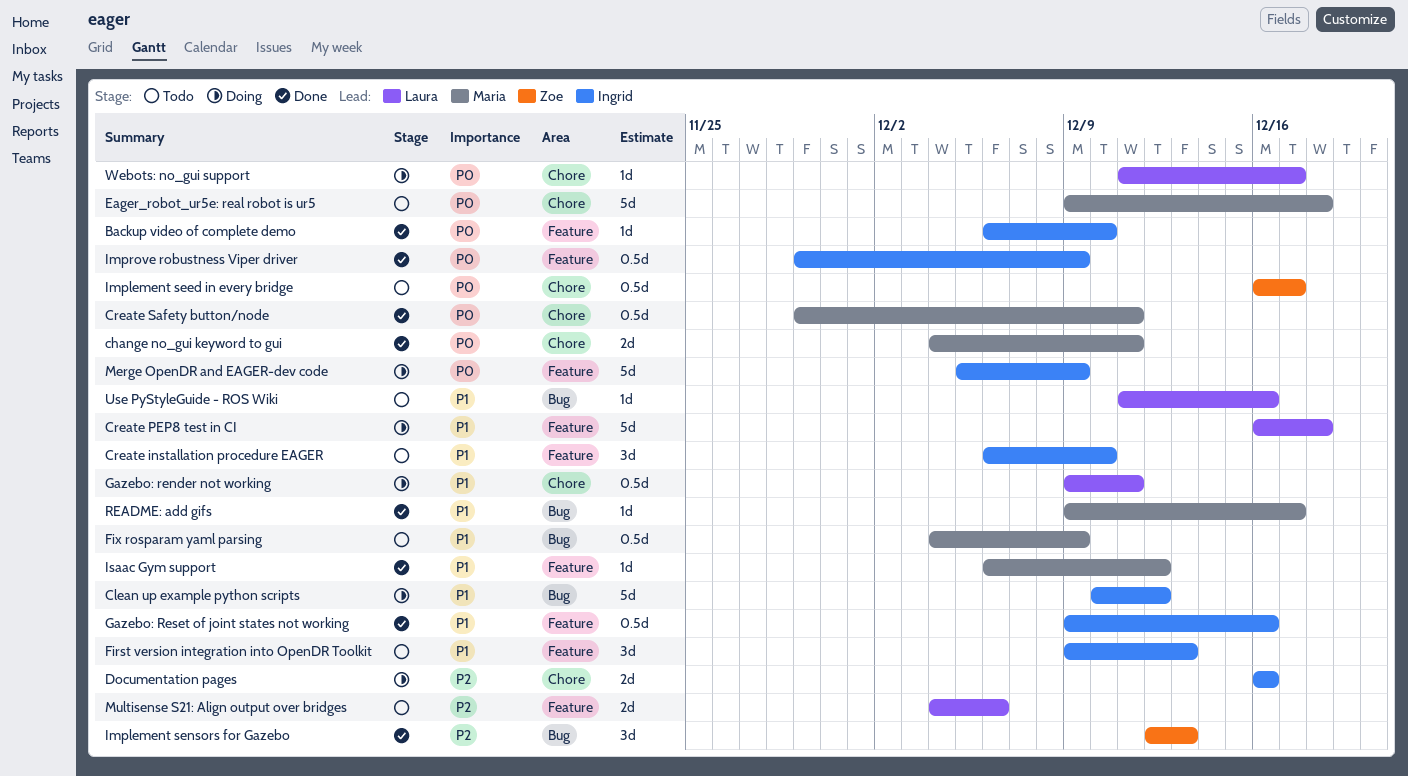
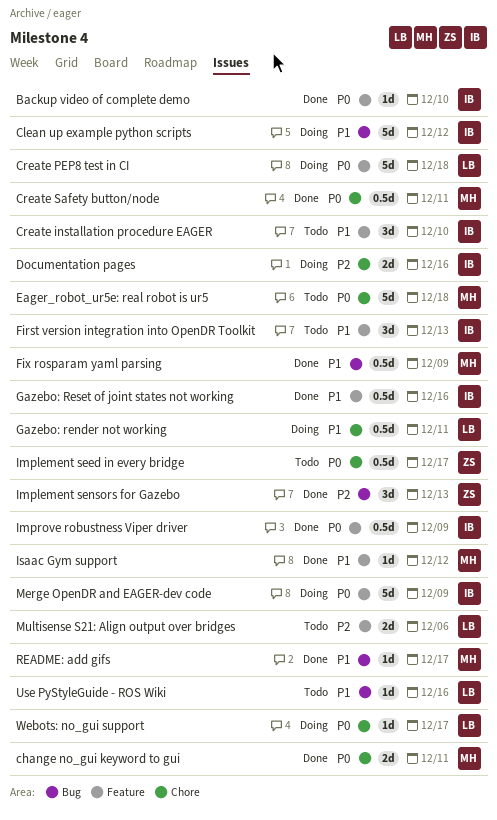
Create PEP8 test in CI, priority: P1 -> P0
Fix rosparam yaml parsing, status: Todo -> Done

